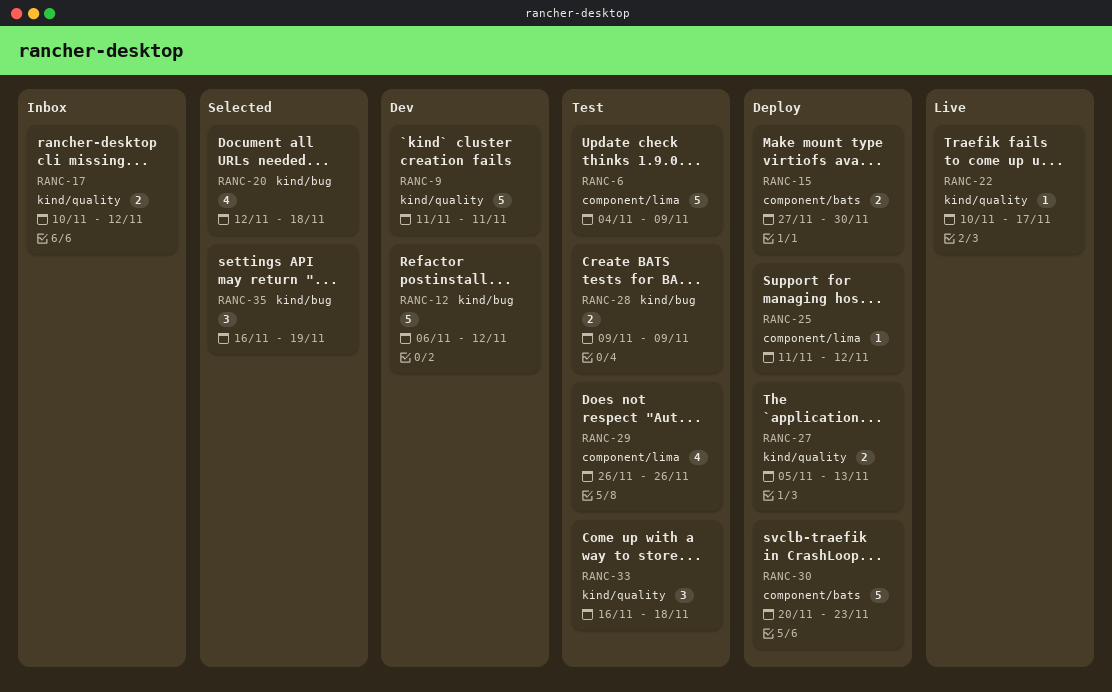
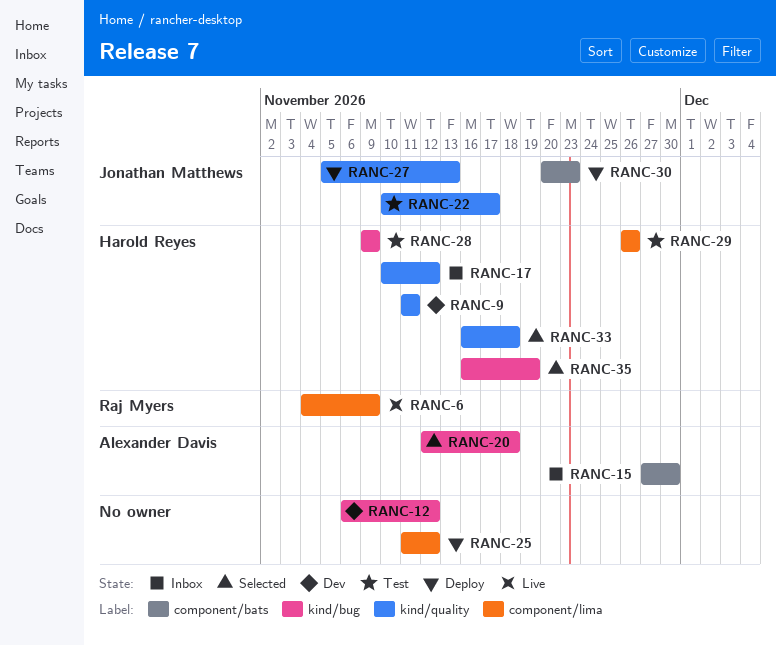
RANC-6, status: Test -> Live
RANC-15, status: Deploy -> Inbox
RANC-22, status: Live -> Test
RANC-33, status: Test -> Selected

